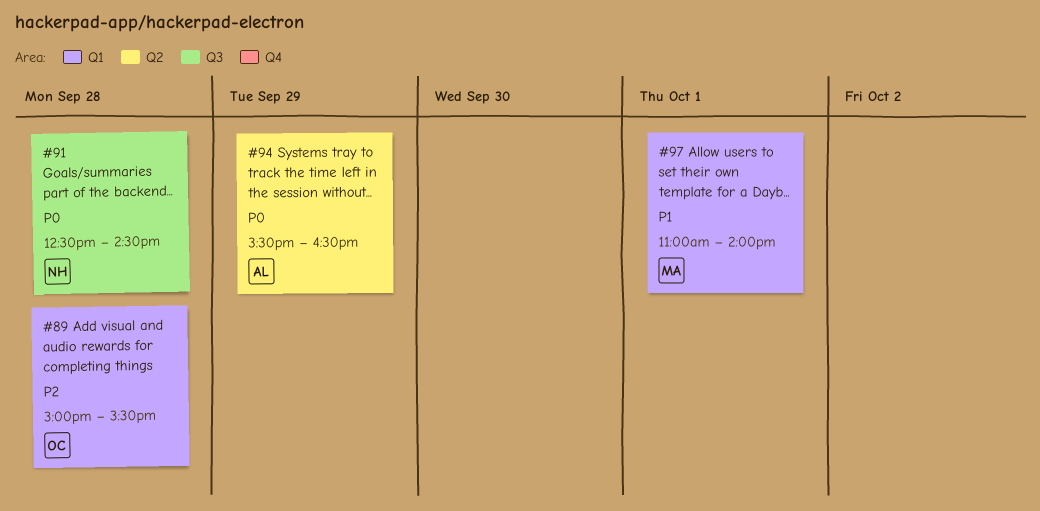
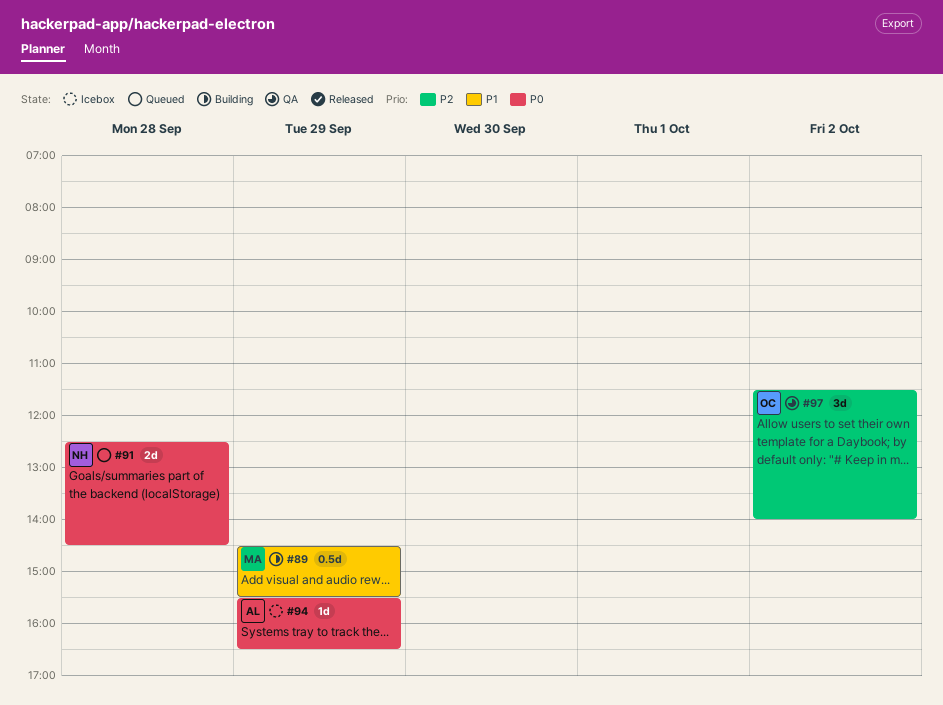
#89, owner: OC -> MA
#89, priority: P2 -> P1
#89, day: Sep 28 -> Sep 29
#89, begins: 15:00 -> 14:30
#97, owner: MA -> OC
#97, priority: P1 -> P2
#97, day: Oct 1 -> Oct 2
#97, begins: 11:00 -> 11:30

